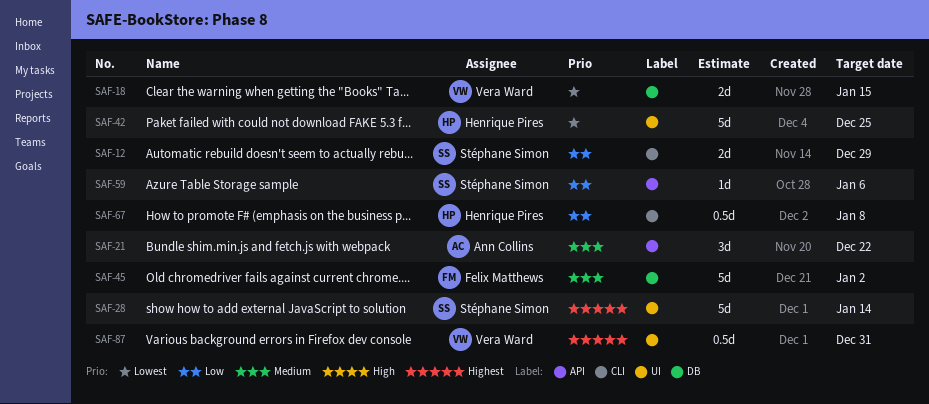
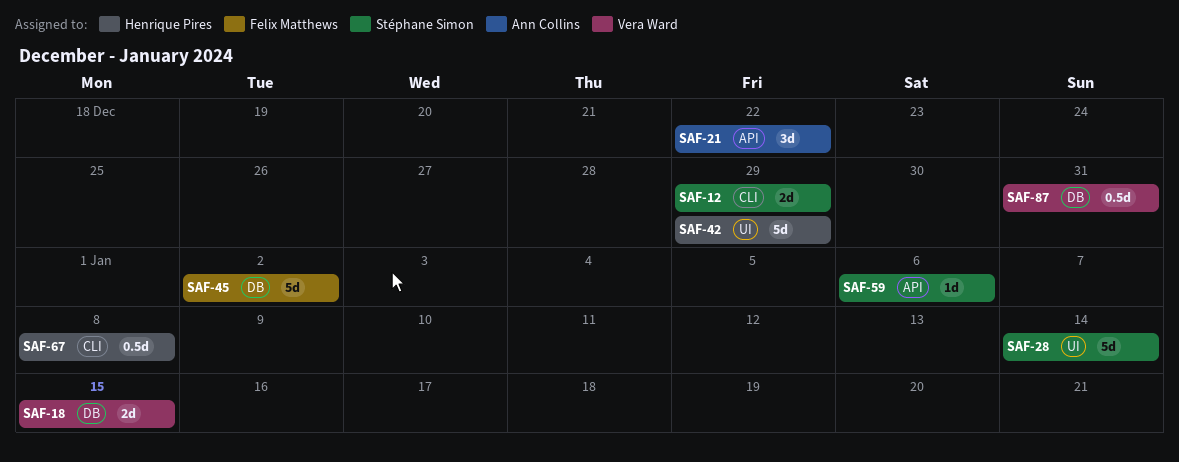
SAF-42, due: Dec 25 -> Dec 29
SAF-87, label: UI -> DB

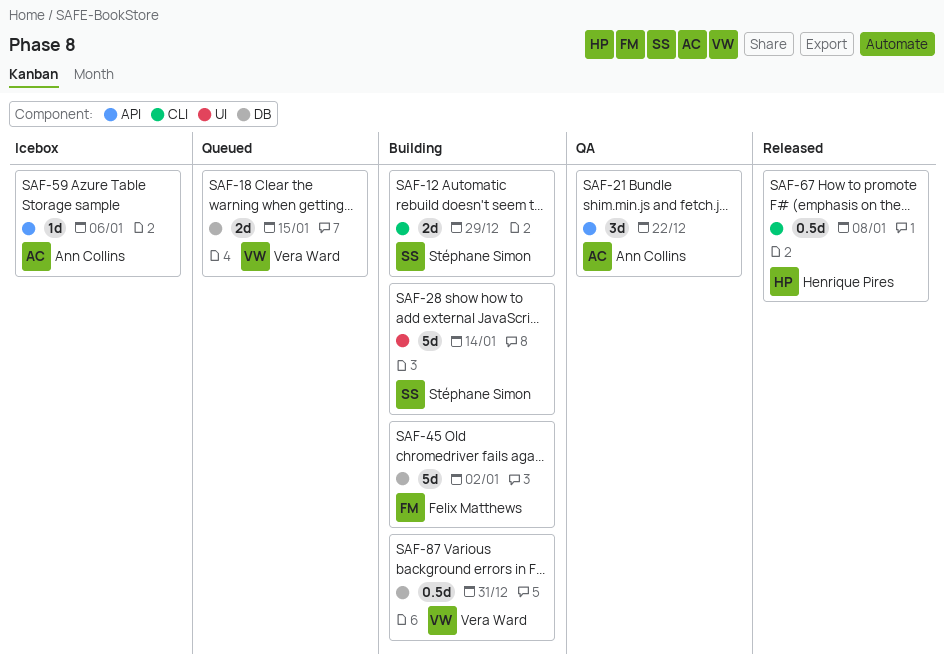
SAF-42: present -> none
SAF-59, owner: Stéphane Simon -> Ann Collins

